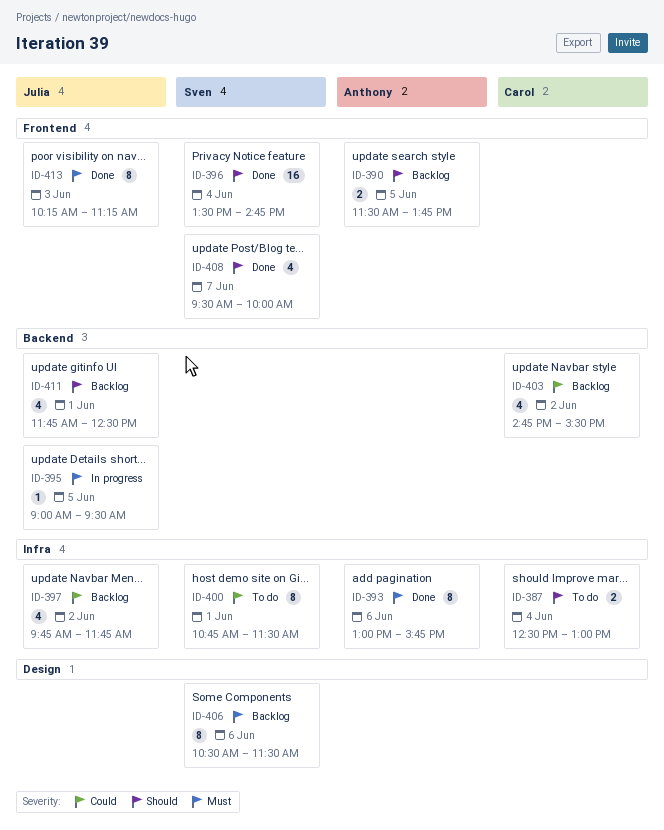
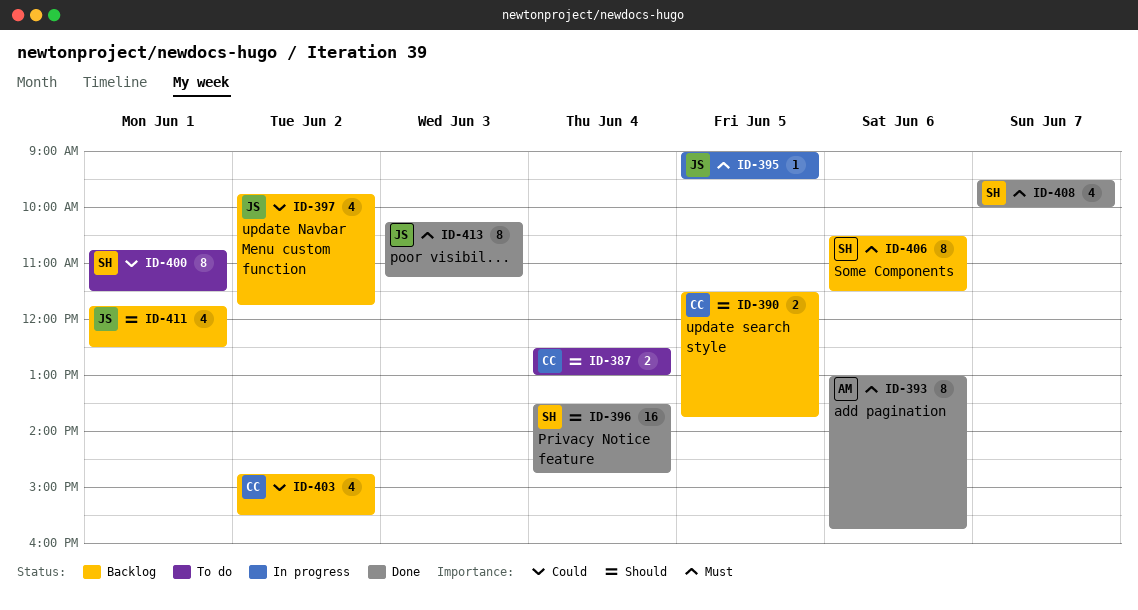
ID-390, owner: Anthony -> Carol
ID-408, priority: Should -> Must

